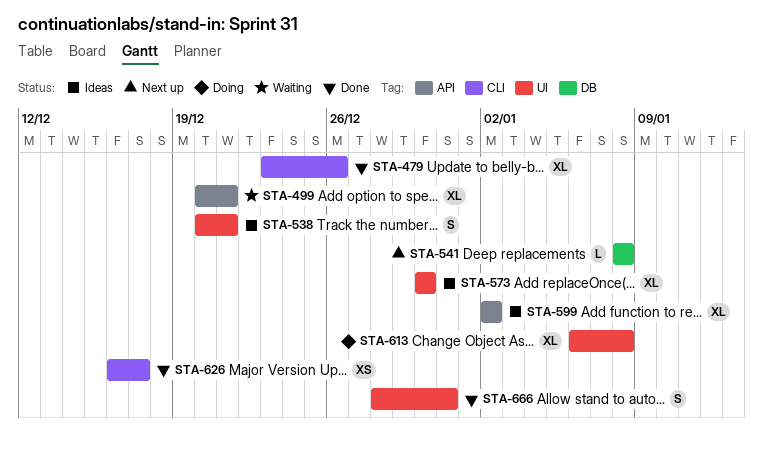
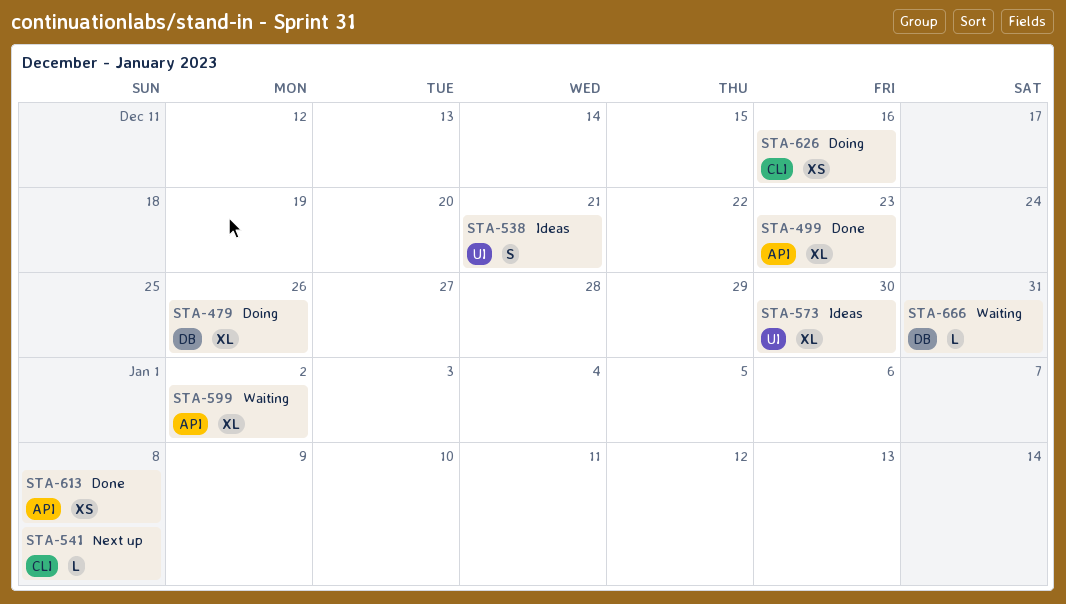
STA-479, status: Done -> Doing
STA-479, label: CLI -> DB
STA-499, status: Waiting -> Done
STA-499, due: Dec 21 -> Dec 23
STA-541, label: DB -> CLI
STA-599, status: Ideas -> Waiting
STA-613, status: Doing -> Done
STA-613, label: UI -> API
STA-613, estimate: XL -> XS
STA-626, status: Done -> Doing
STA-626, due: Dec 17 -> Dec 16
STA-666, status: Done -> Waiting
STA-666, label: UI -> DB
STA-666, estimate: S -> L

